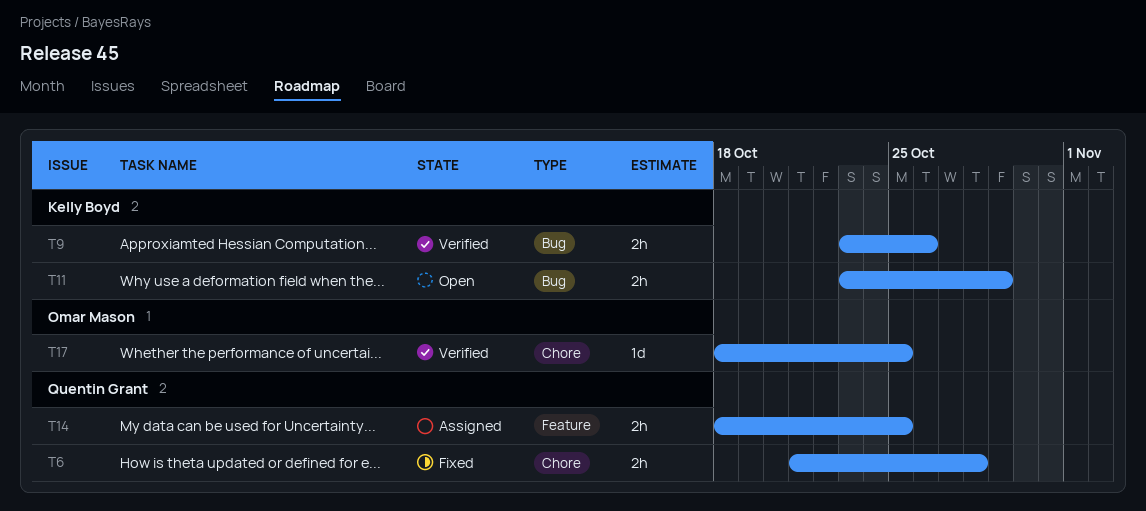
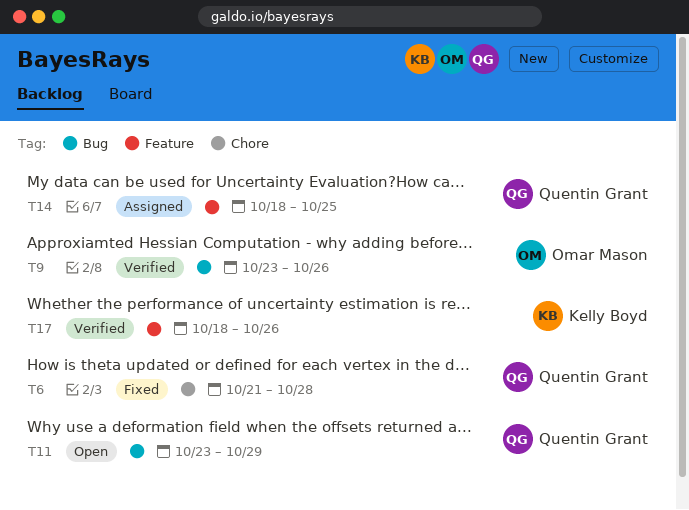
T9, owner: Kelly Boyd -> Omar Mason
T11, owner: Kelly Boyd -> Quentin Grant
T17, owner: Omar Mason -> Kelly Boyd
T17, label: Chore -> Feature
T17, due: Oct 25 -> Oct 26

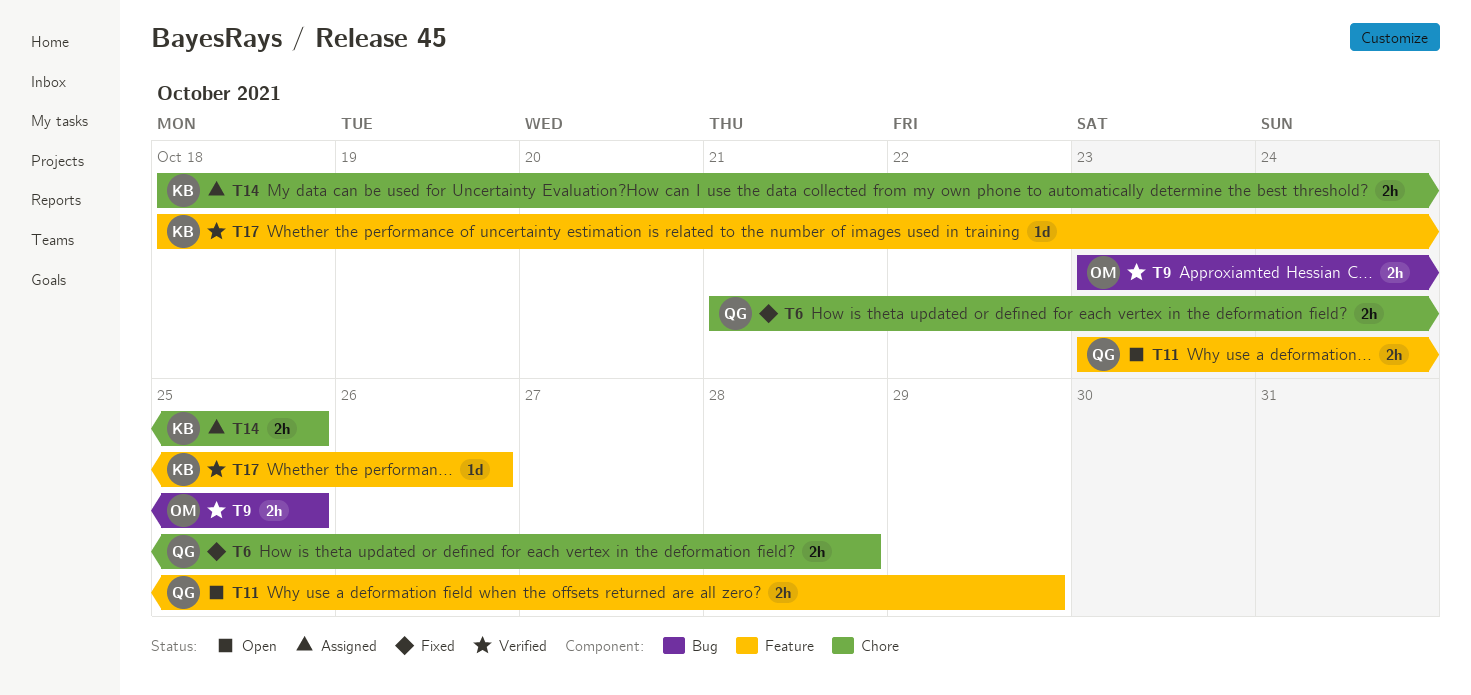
T9, due: Oct 26 -> Oct 25
T11, label: Bug -> Feature
T14, owner: Quentin Grant -> Kelly Boyd
T14, label: Feature -> Chore

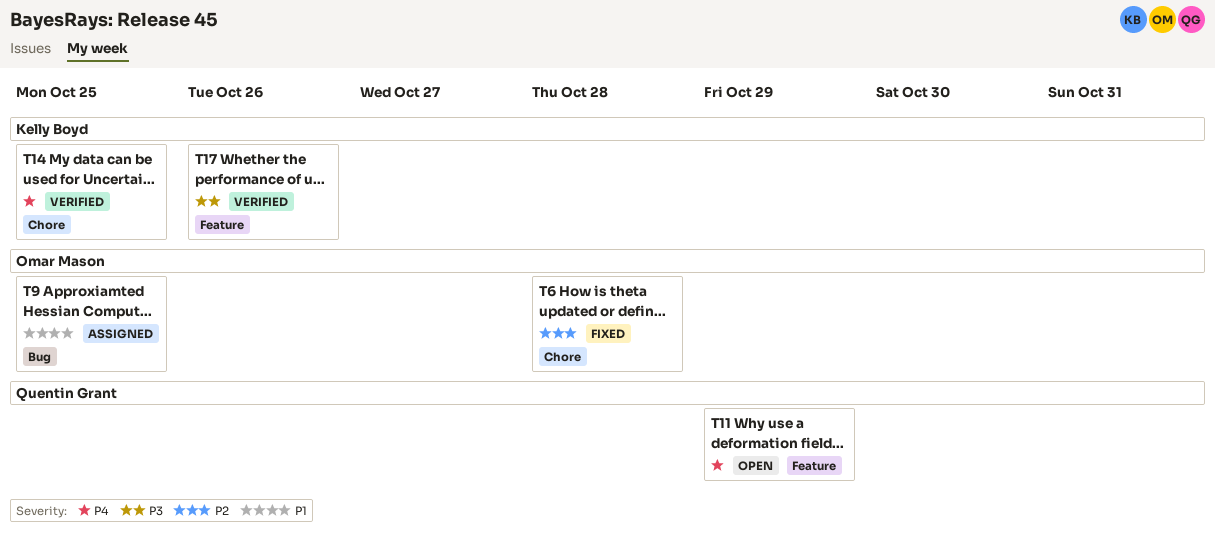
T6, owner: Quentin Grant -> Omar Mason
T9, status: Verified -> Assigned
T14, status: Assigned -> Verified

